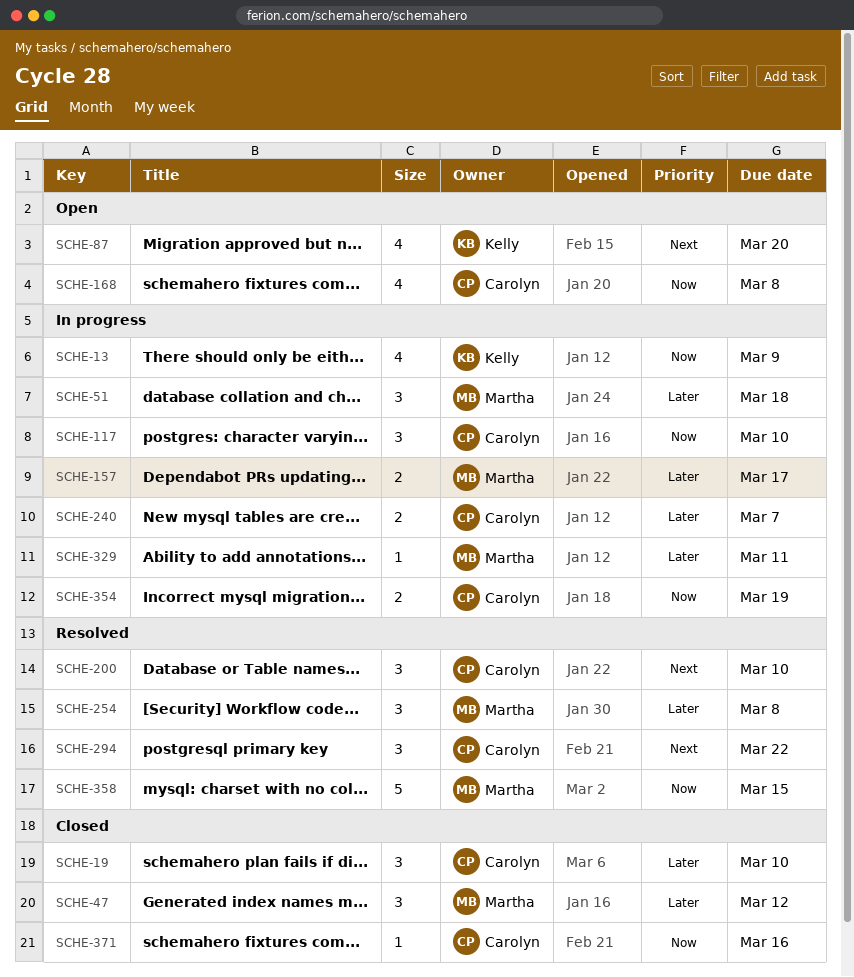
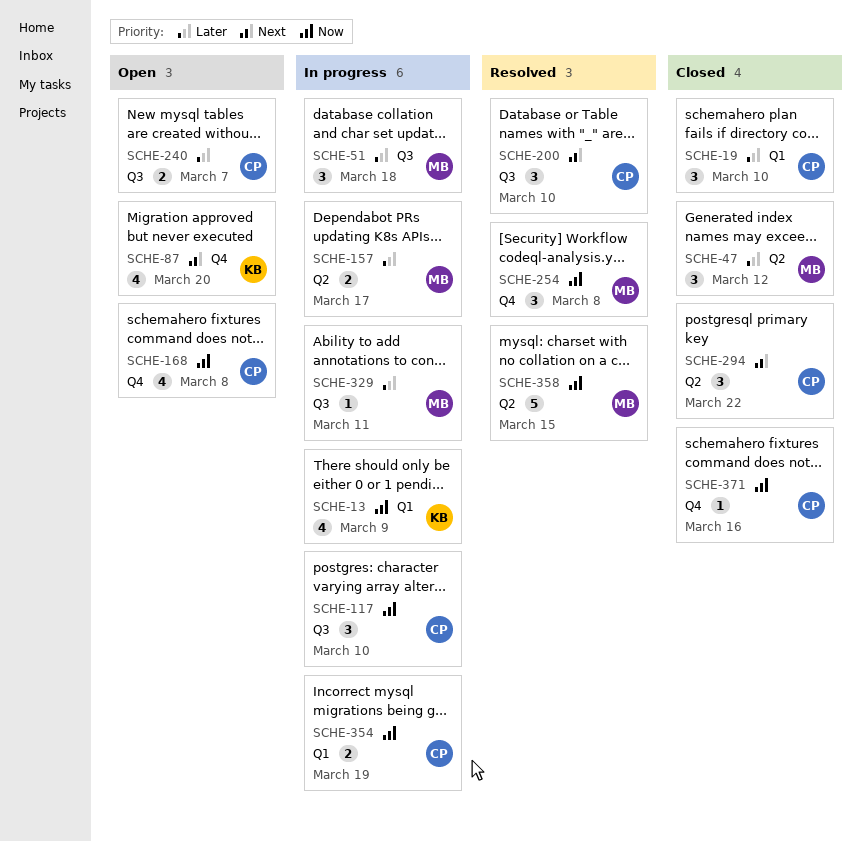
SCHE-240, status: In progress -> Open
SCHE-254, priority: Later -> Now
SCHE-294, status: Resolved -> Closed

